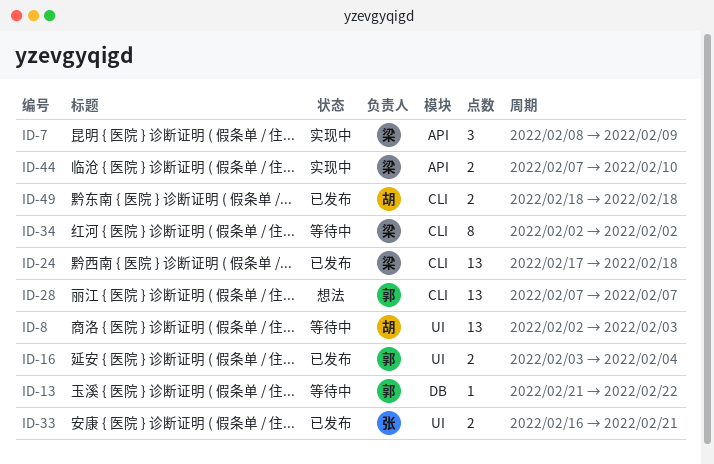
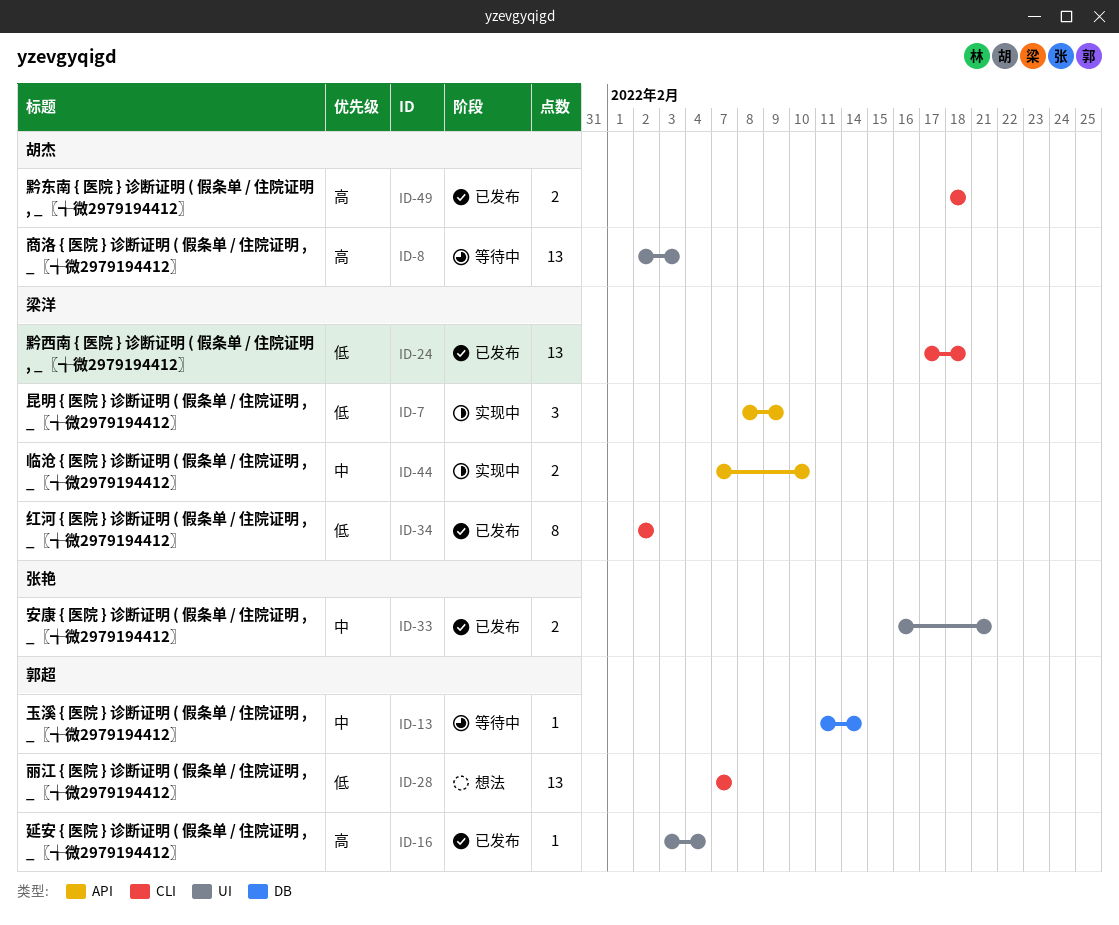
ID-13, start: Feb 21 -> Feb 11
ID-13, due: Feb 22 -> Feb 14
ID-16, estimate: 2 -> 1
ID-34, status: 等待中 -> 已发布

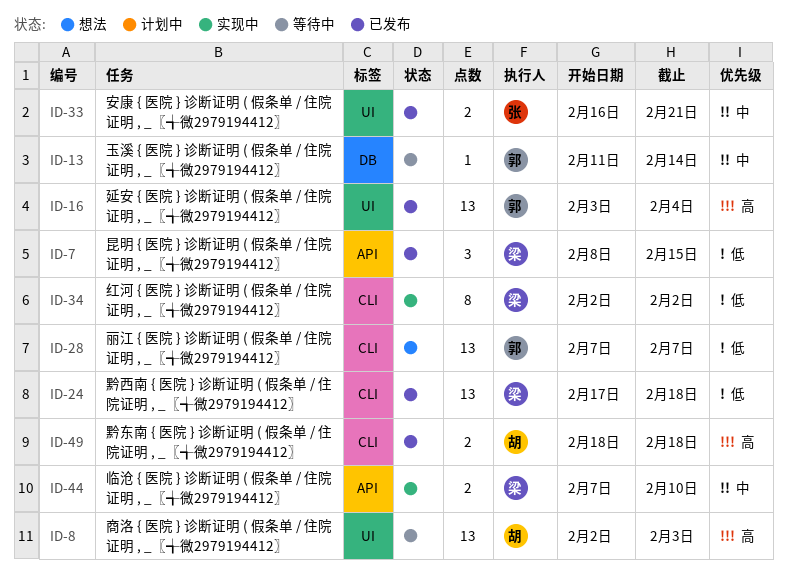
ID-7, status: 实现中 -> 已发布
ID-7, due: Feb 9 -> Feb 15
ID-16, estimate: 1 -> 13
ID-34, status: 已发布 -> 实现中

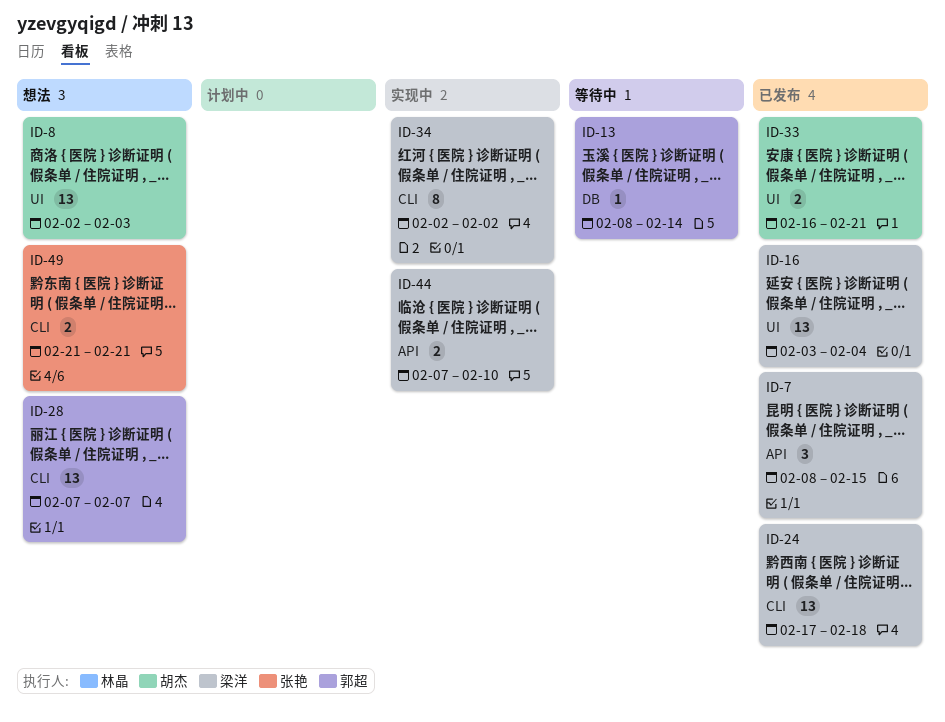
ID-8, status: 等待中 -> 想法
ID-13, start: Feb 11 -> Feb 8
ID-16, owner: 郭超 -> 梁洋
ID-33, owner: 张艳 -> 胡杰
ID-49, status: 已发布 -> 想法
ID-49, owner: 胡杰 -> 张艳
ID-49, start: Feb 18 -> Feb 21
ID-49, due: Feb 18 -> Feb 21

